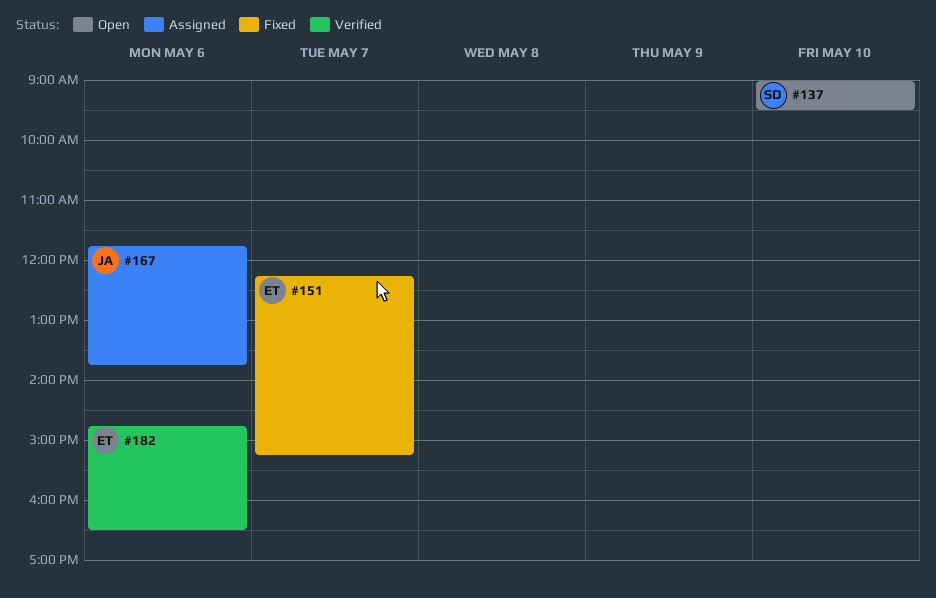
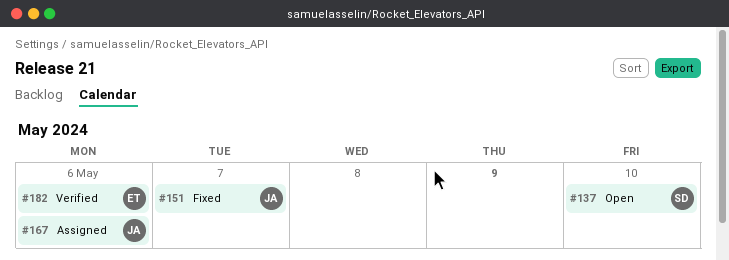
#151, owner: ET -> JA

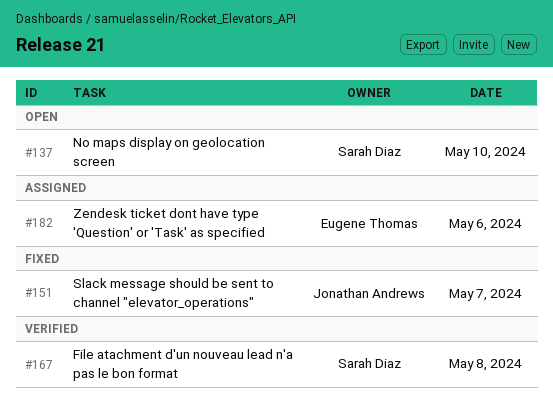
#167, status: Assigned -> Verified
#167, owner: Jonathan Andrews -> Sarah Diaz
#167, day: May 6 -> May 8
#182, status: Verified -> Assigned

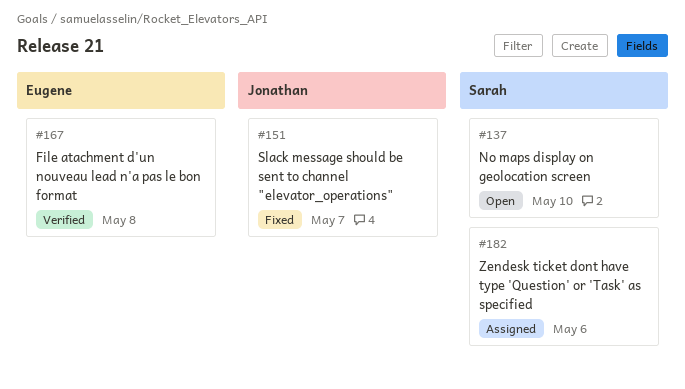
#167, owner: Sarah Diaz -> Eugene Thomas
#182, owner: Eugene Thomas -> Sarah Diaz

